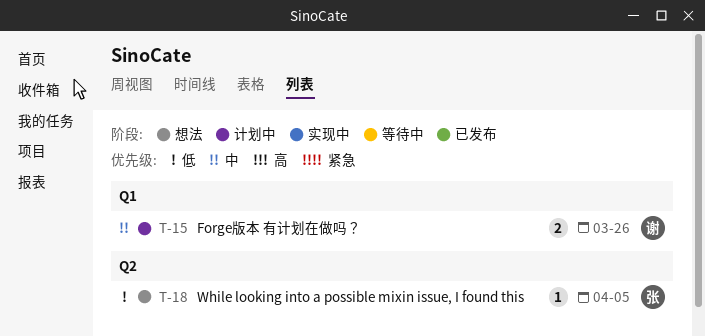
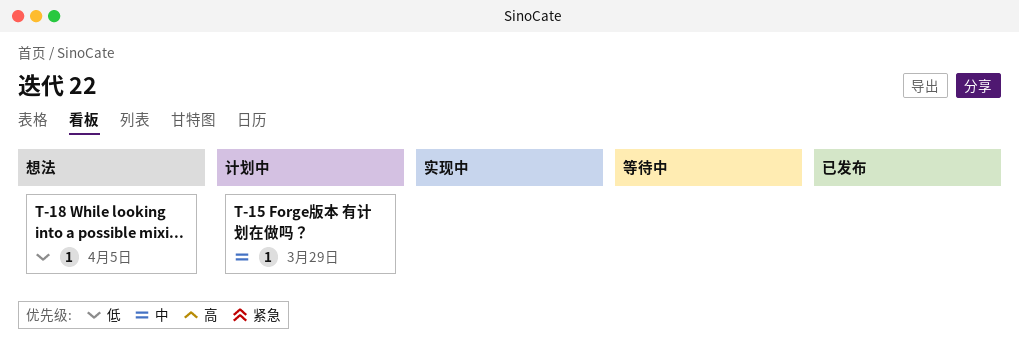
T-15, estimate: 2 -> 1
T-15, due: Mar 26 -> Mar 29

